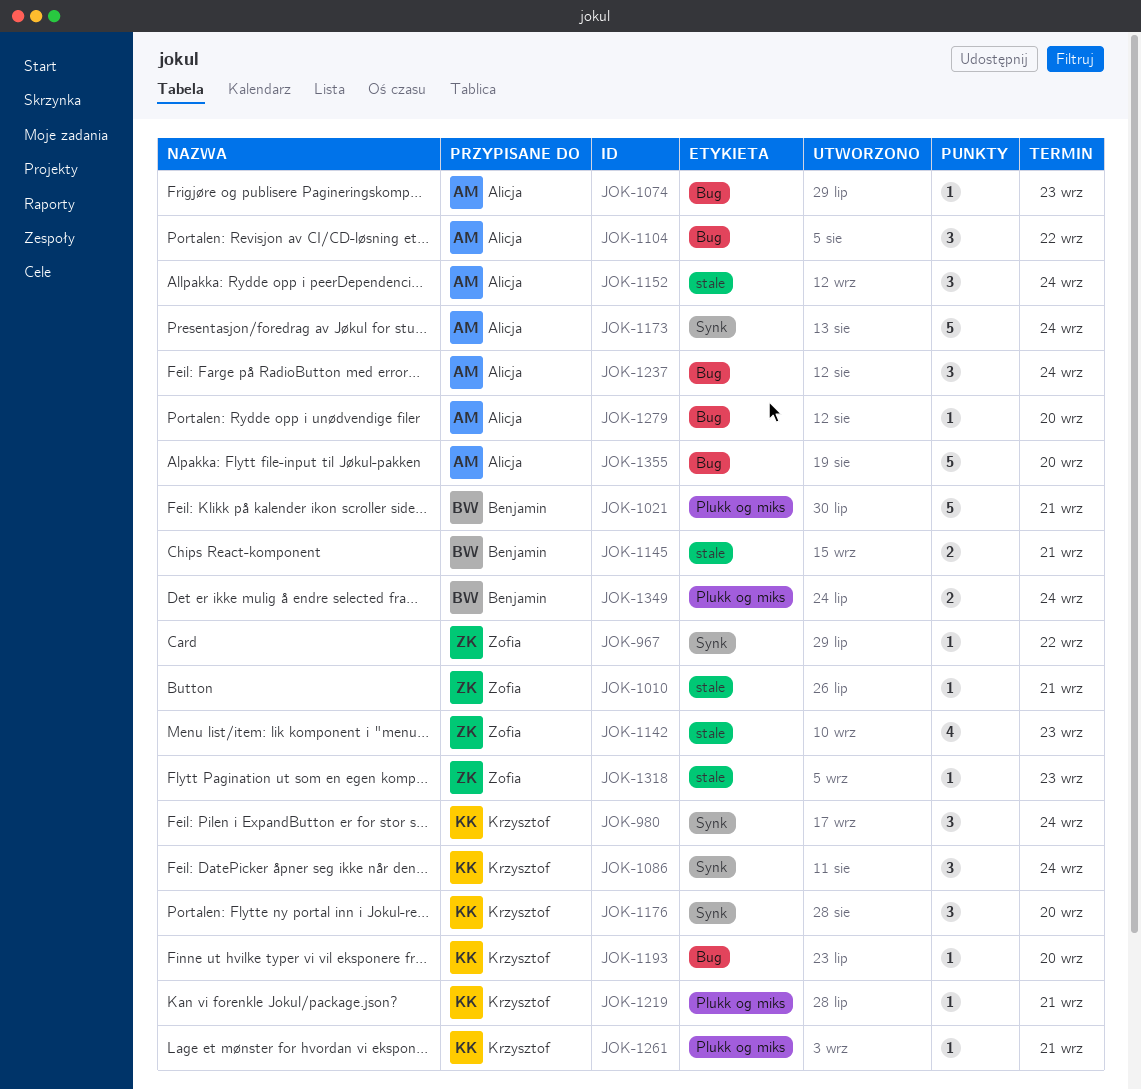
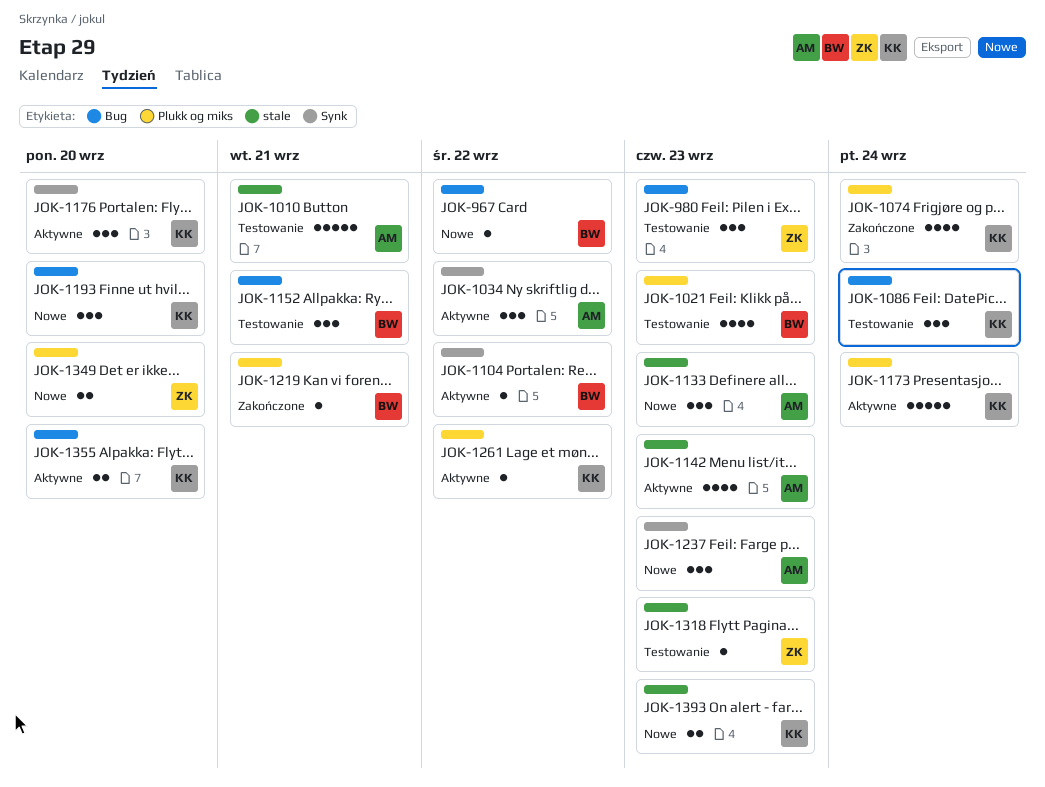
JOK-967, owner: Zofia -> Benjamin
JOK-967, label: Synk -> Bug
JOK-980, owner: Krzysztof -> Zofia
JOK-980, label: Synk -> Bug
JOK-980, due: Sep 24 -> Sep 23
JOK-1010, owner: Zofia -> Alicja
JOK-1010, estimate: 1 -> 5
JOK-1021, estimate: 5 -> 4
JOK-1021, due: Sep 21 -> Sep 23
JOK-1034: none -> present
JOK-1074, owner: Alicja -> Krzysztof
JOK-1074, label: Bug -> Plukk og miks
JOK-1074, estimate: 1 -> 4
JOK-1074, due: Sep 23 -> Sep 24
JOK-1086, label: Synk -> Bug
JOK-1104, owner: Alicja -> Benjamin
JOK-1104, label: Bug -> Synk
JOK-1104, estimate: 3 -> 1
JOK-1133: none -> present
JOK-1142, owner: Zofia -> Alicja
JOK-1145: present -> none
JOK-1152, owner: Alicja -> Benjamin
JOK-1152, label: stale -> Bug
JOK-1152, due: Sep 24 -> Sep 21
JOK-1173, owner: Alicja -> Krzysztof
JOK-1173, label: Synk -> Plukk og miks
JOK-1193, estimate: 1 -> 3
JOK-1219, owner: Krzysztof -> Benjamin
JOK-1237, label: Bug -> Synk
JOK-1237, due: Sep 24 -> Sep 23
JOK-1261, due: Sep 21 -> Sep 22
JOK-1279: present -> none
JOK-1349, owner: Benjamin -> Zofia
JOK-1349, due: Sep 24 -> Sep 20
JOK-1355, owner: Alicja -> Krzysztof
JOK-1355, estimate: 5 -> 2
JOK-1393: none -> present

